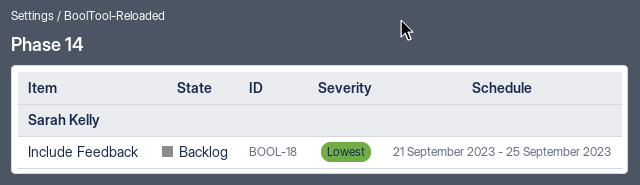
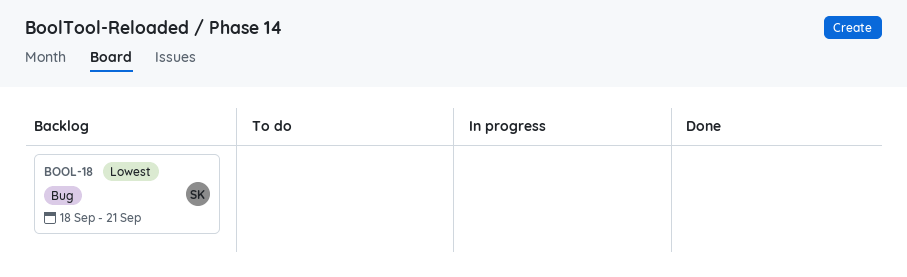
BOOL-18, start: Sep 21 -> Sep 18
BOOL-18, due: Sep 25 -> Sep 21

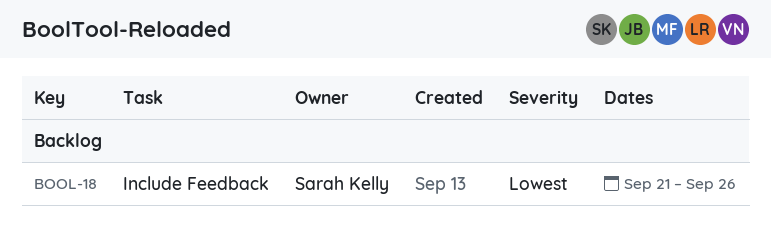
BOOL-18, start: Sep 18 -> Sep 21
BOOL-18, due: Sep 21 -> Sep 26

